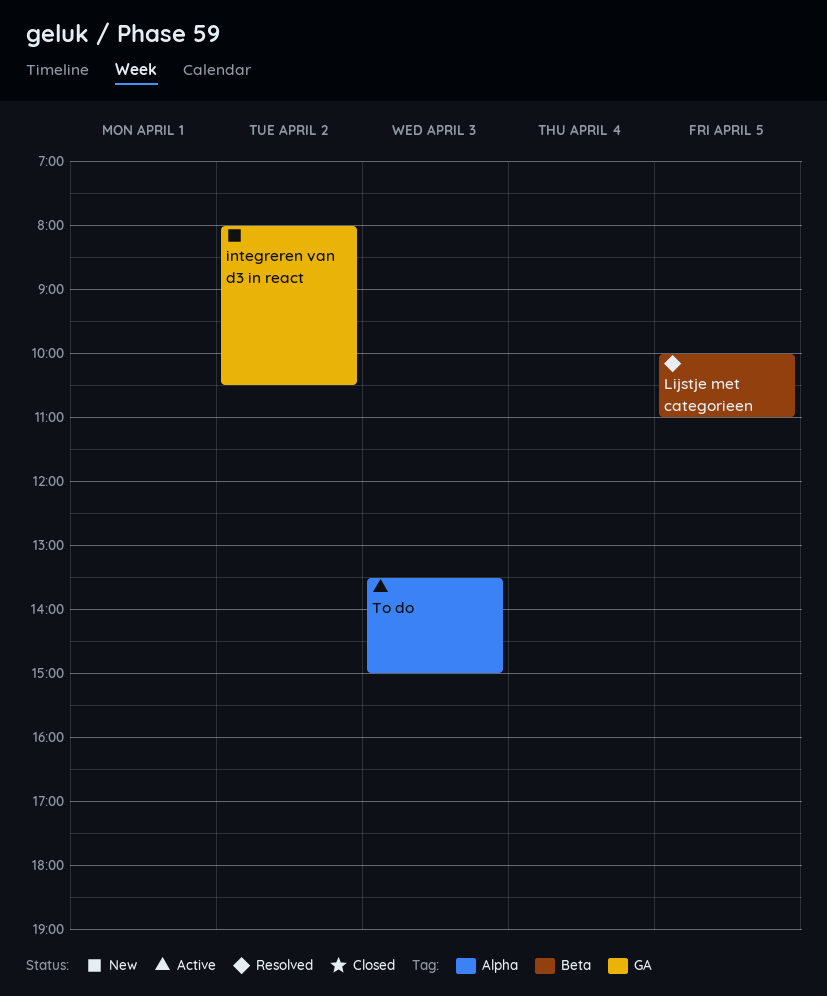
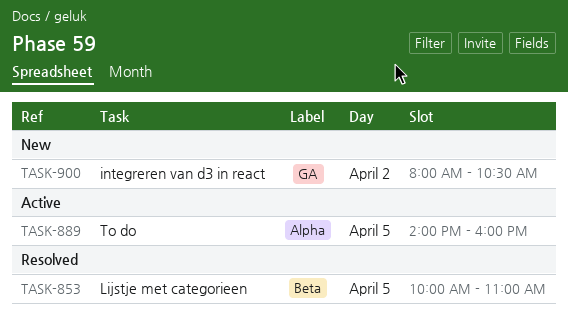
To do, day: Apr 3 -> Apr 5
To do, begins: 13:30 -> 14:00
To do, ends: 15:00 -> 16:00

